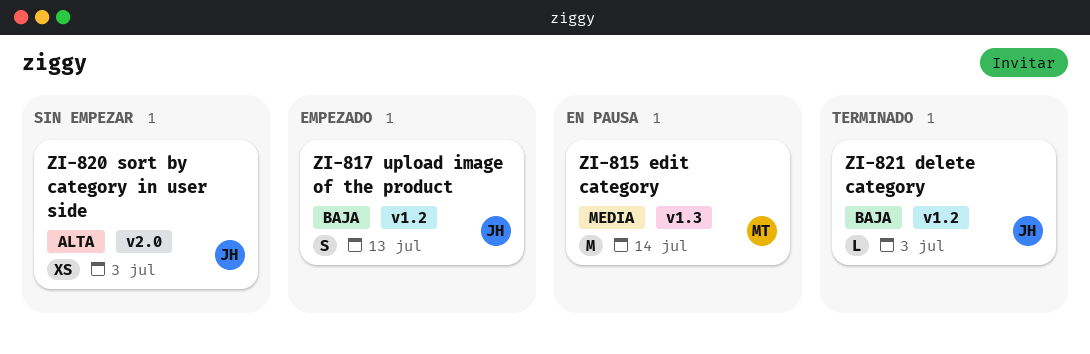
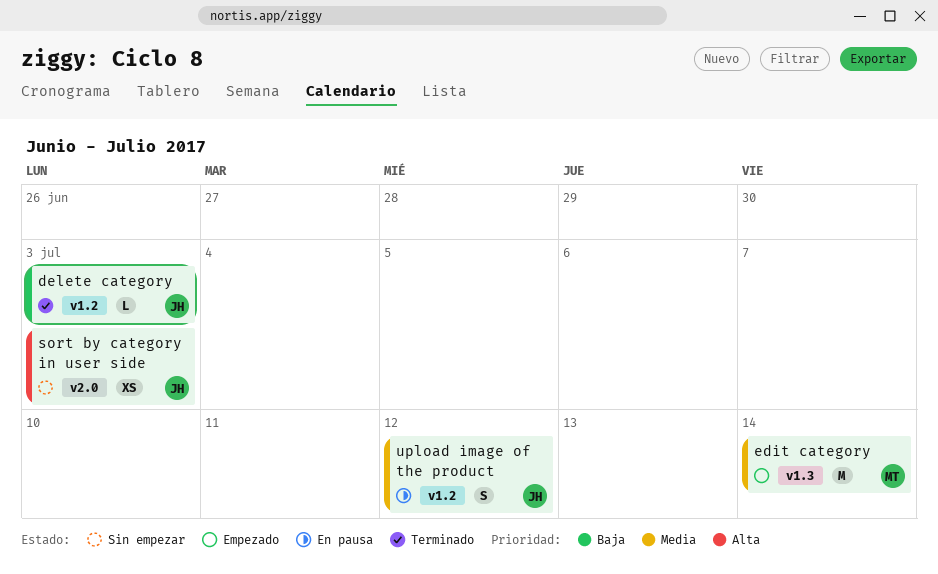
edit category, status: En pausa -> Empezado
upload image of the product, status: Empezado -> En pausa
upload image of the product, priority: Baja -> Media
upload image of the product, due: Jul 13 -> Jul 12

